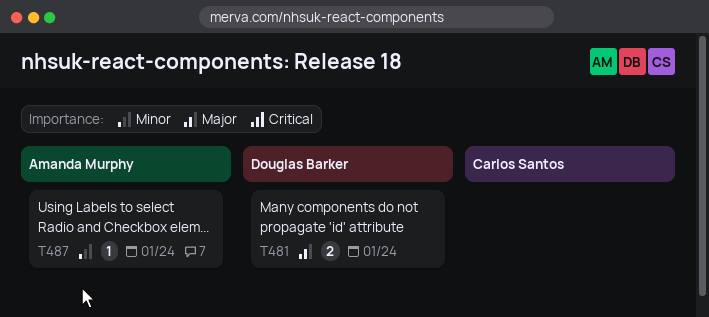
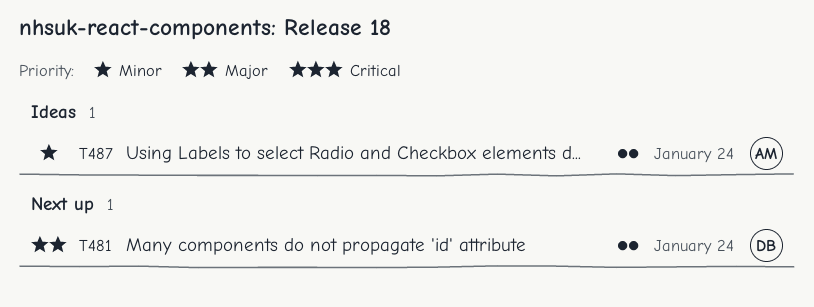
T487, estimate: 1 -> 2

